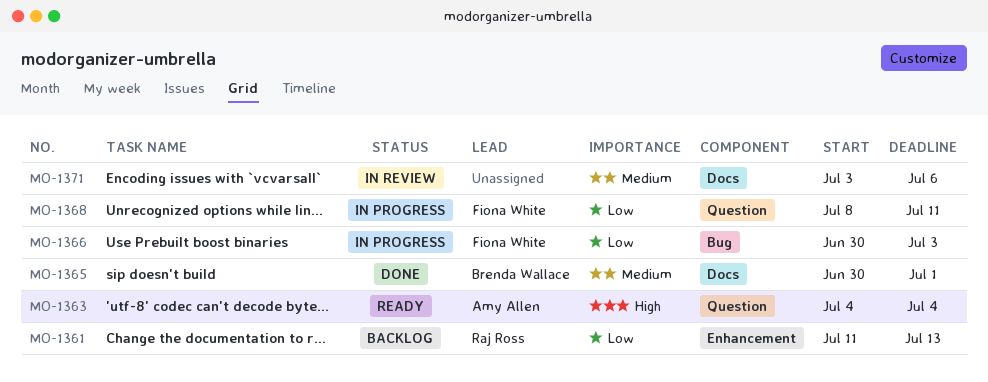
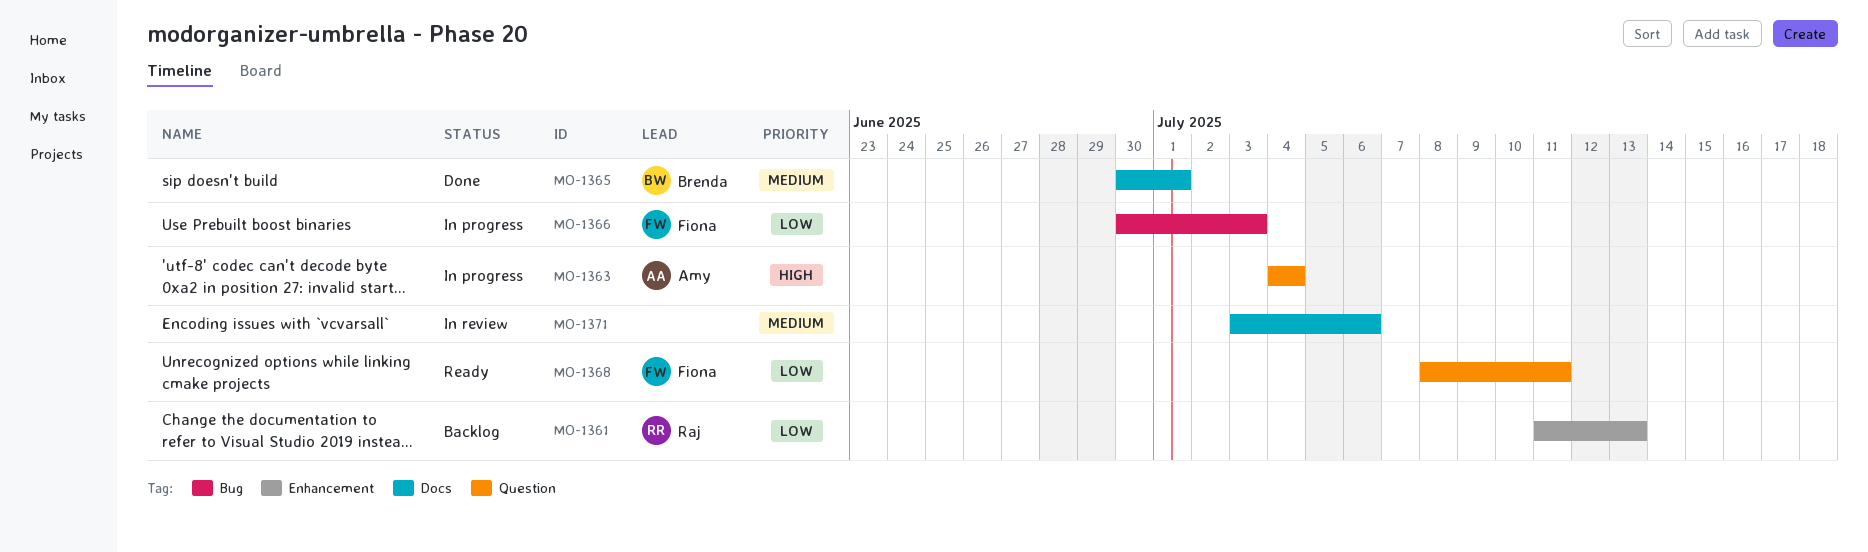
MO-1363, status: Ready -> In progress
MO-1368, status: In progress -> Ready

